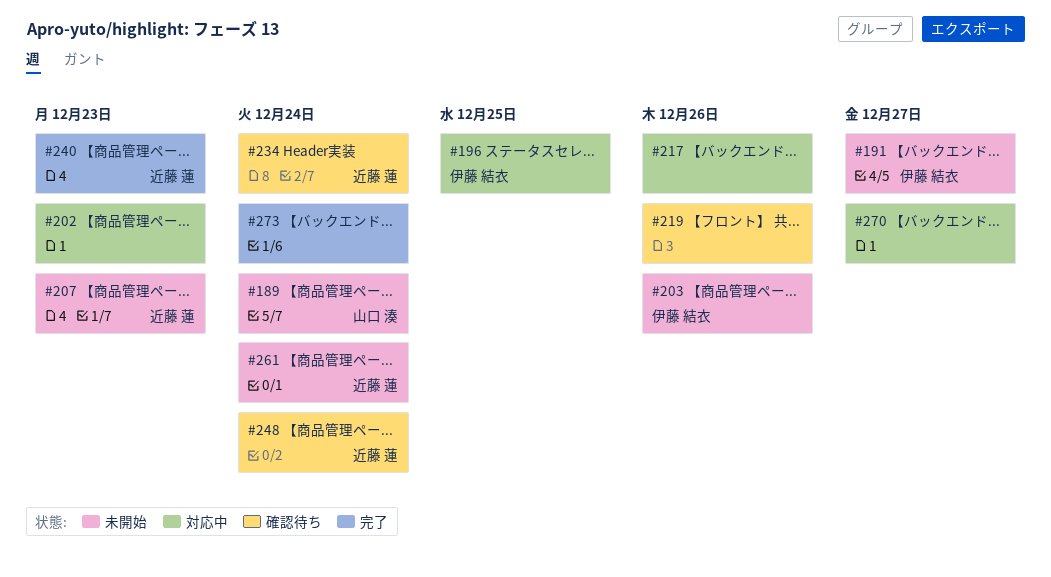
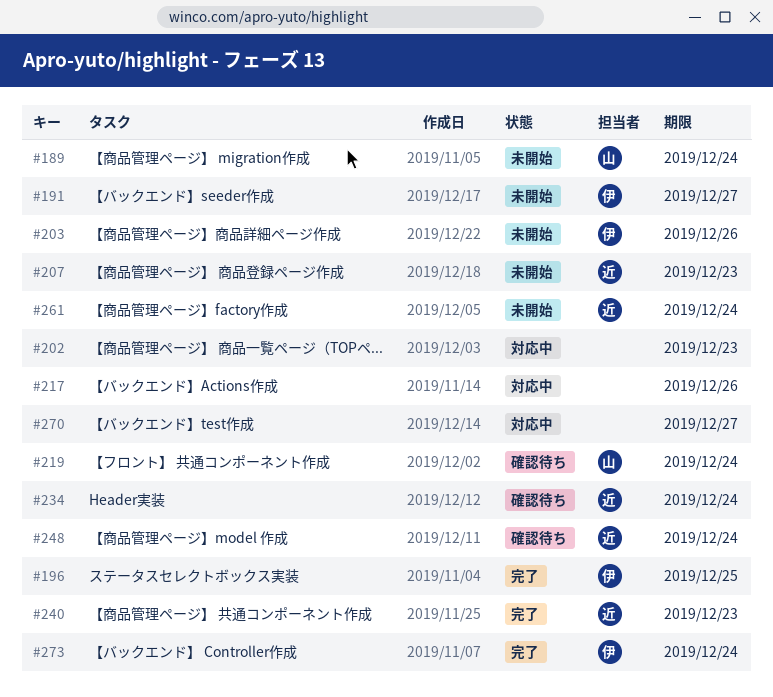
#196, status: 対応中 -> 完了
#219, owner: none -> 山口 湊
#219, due: Dec 26 -> Dec 24
#273, owner: none -> 伊藤 結衣

